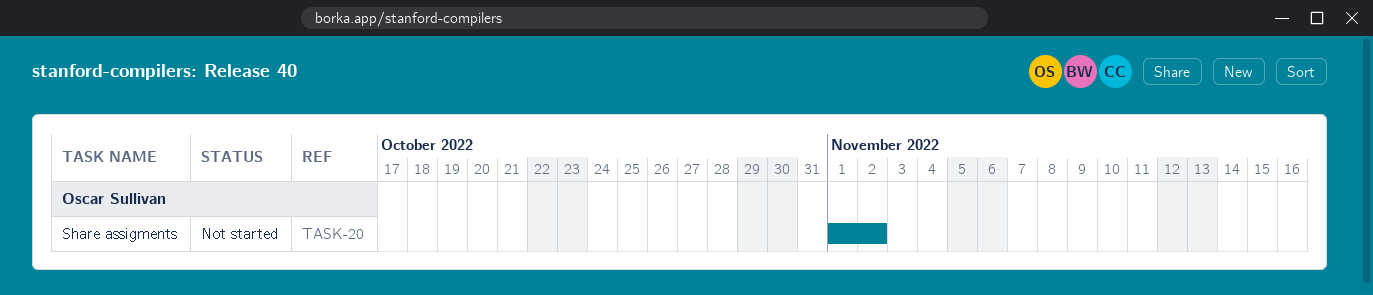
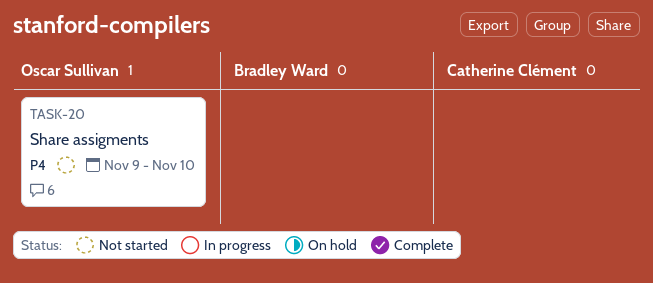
TASK-20, start: Nov 1 -> Nov 9
TASK-20, due: Nov 2 -> Nov 10

